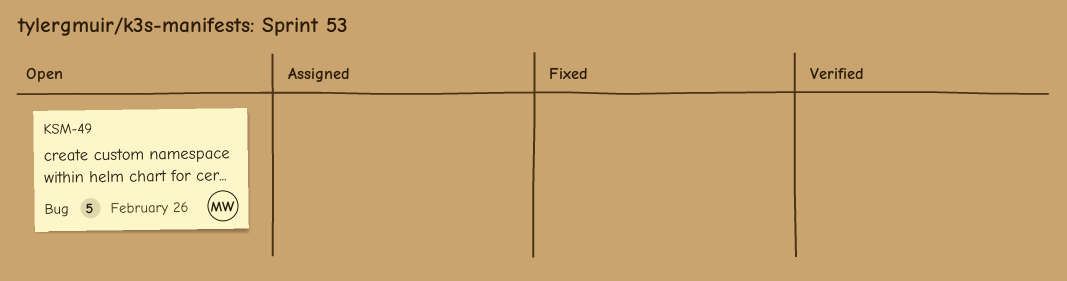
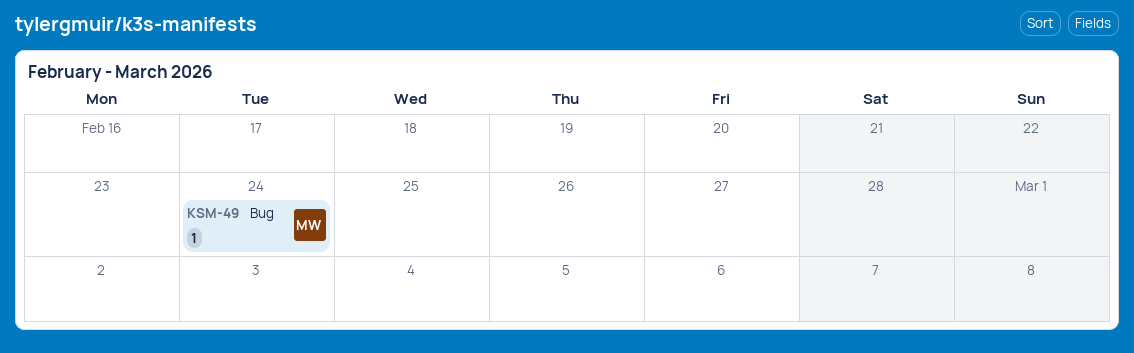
KSM-49, estimate: 5 -> 1
KSM-49, due: Feb 26 -> Feb 24

